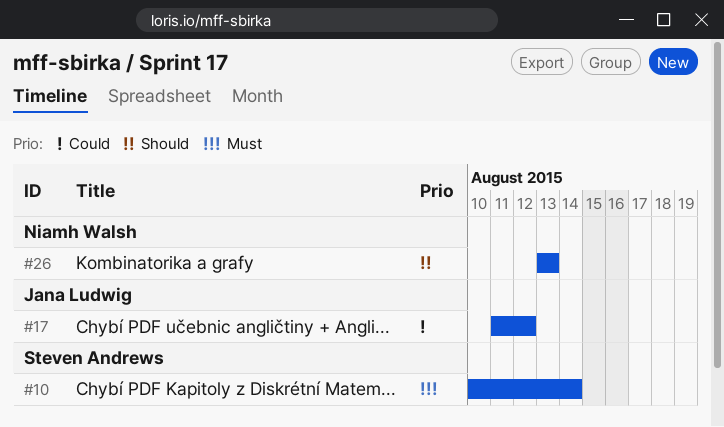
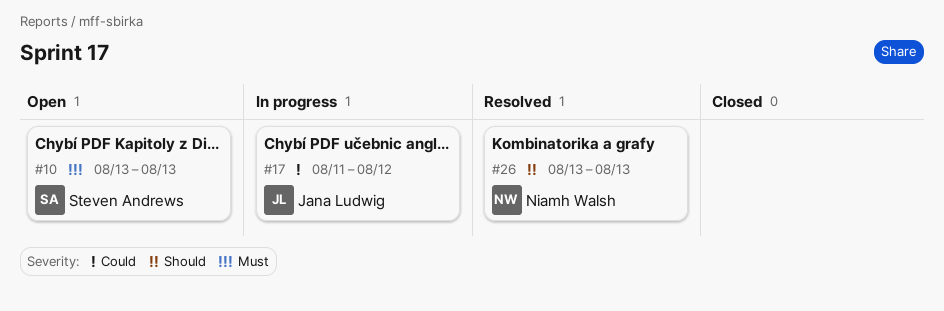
#10, start: Aug 10 -> Aug 13
#10, due: Aug 14 -> Aug 13

